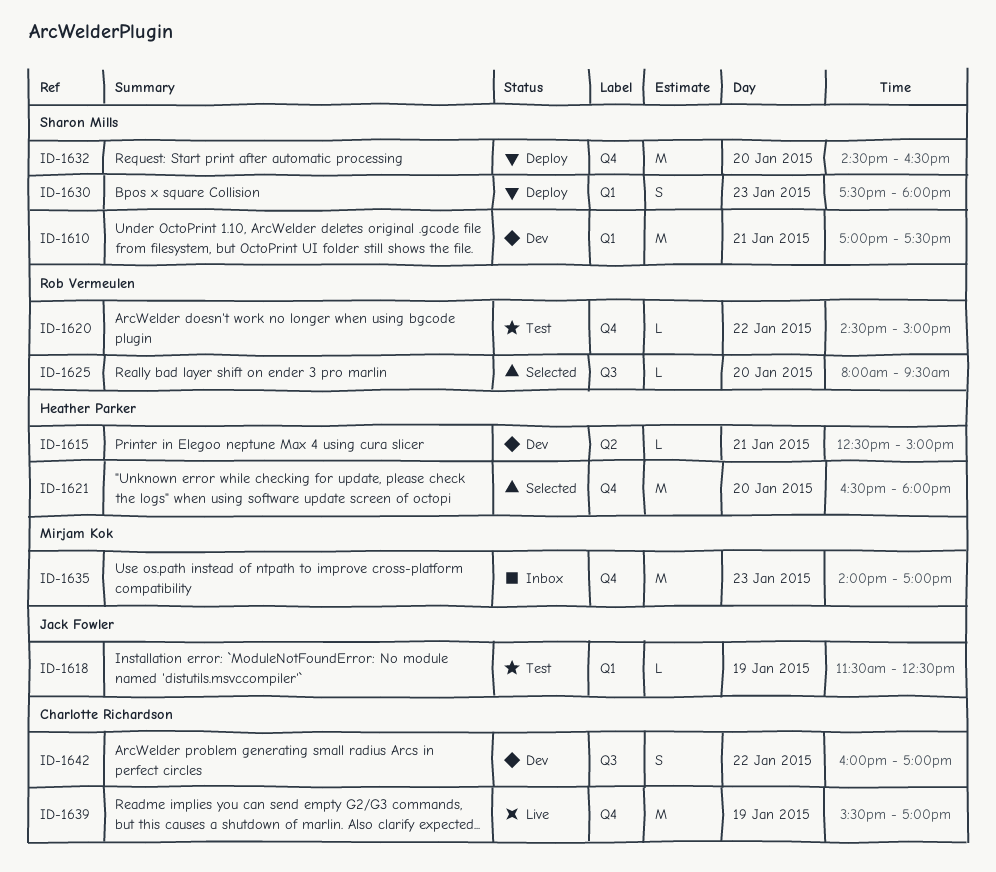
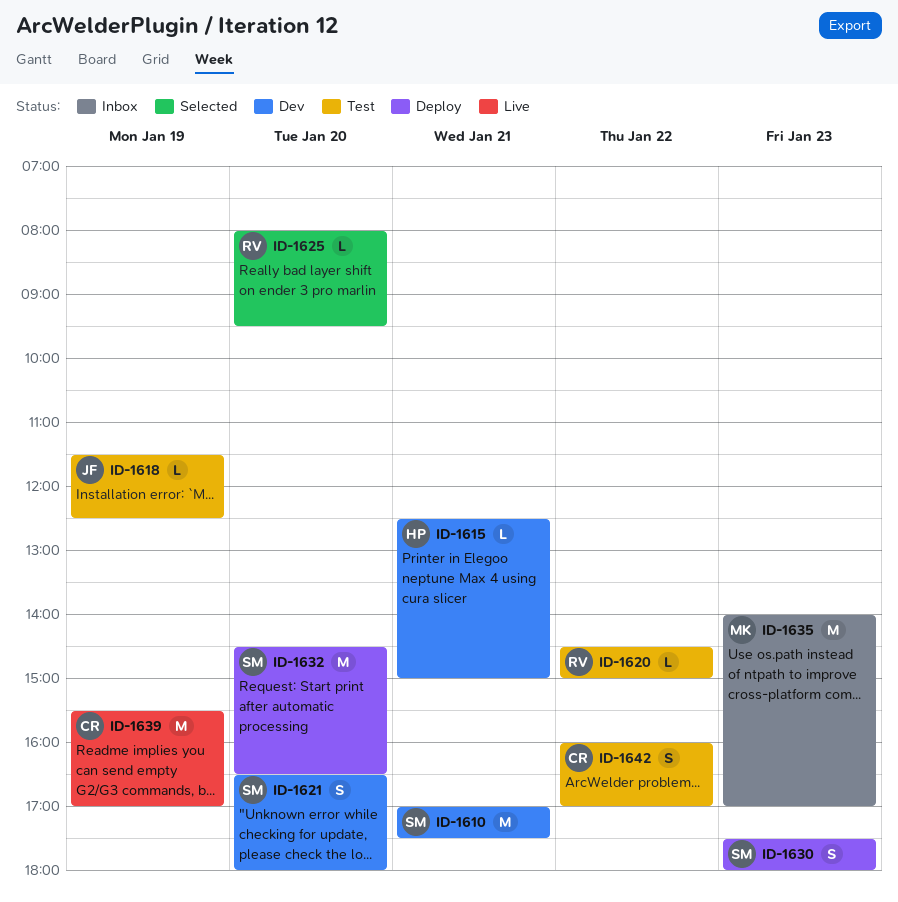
ID-1621, status: Selected -> Dev
ID-1621, owner: Heather Parker -> Sharon Mills
ID-1621, estimate: M -> S
ID-1642, status: Dev -> Test

